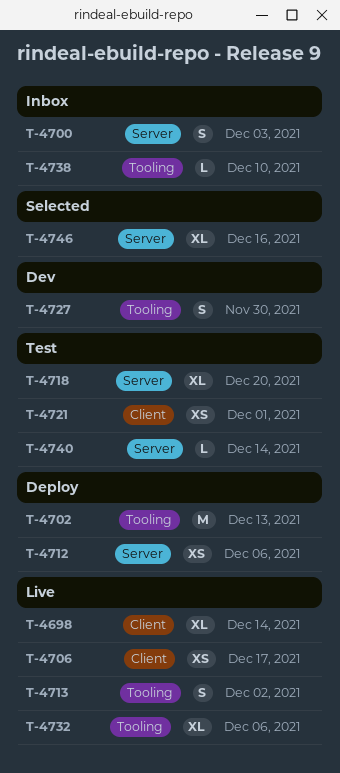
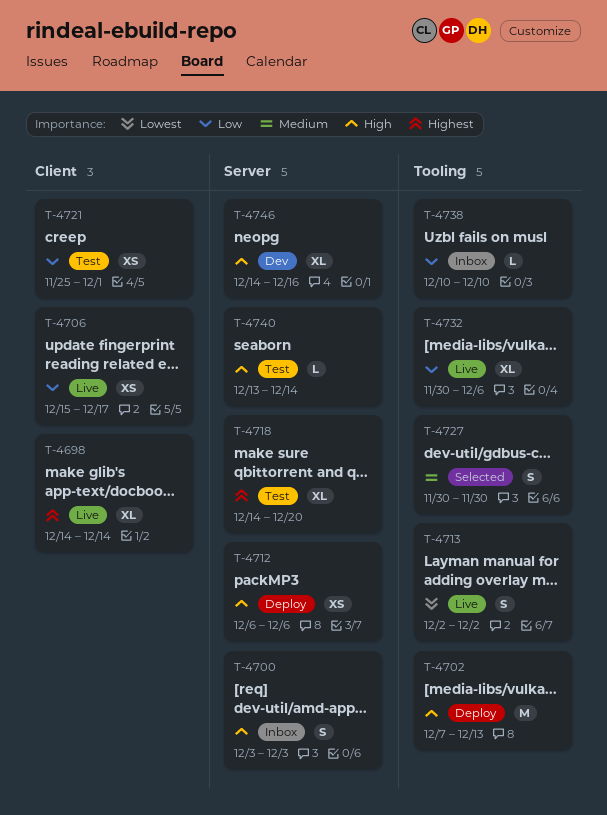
T-4727, status: Dev -> Selected
T-4746, status: Selected -> Dev

